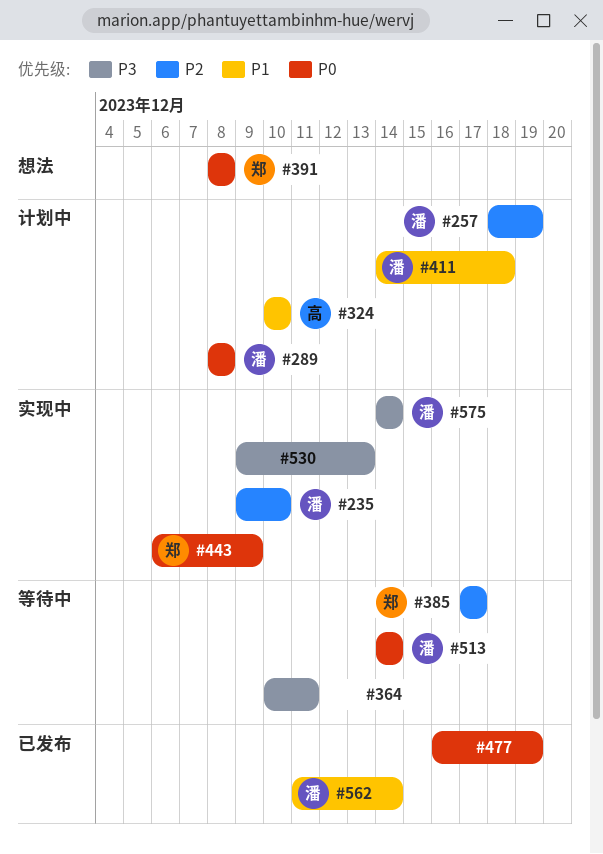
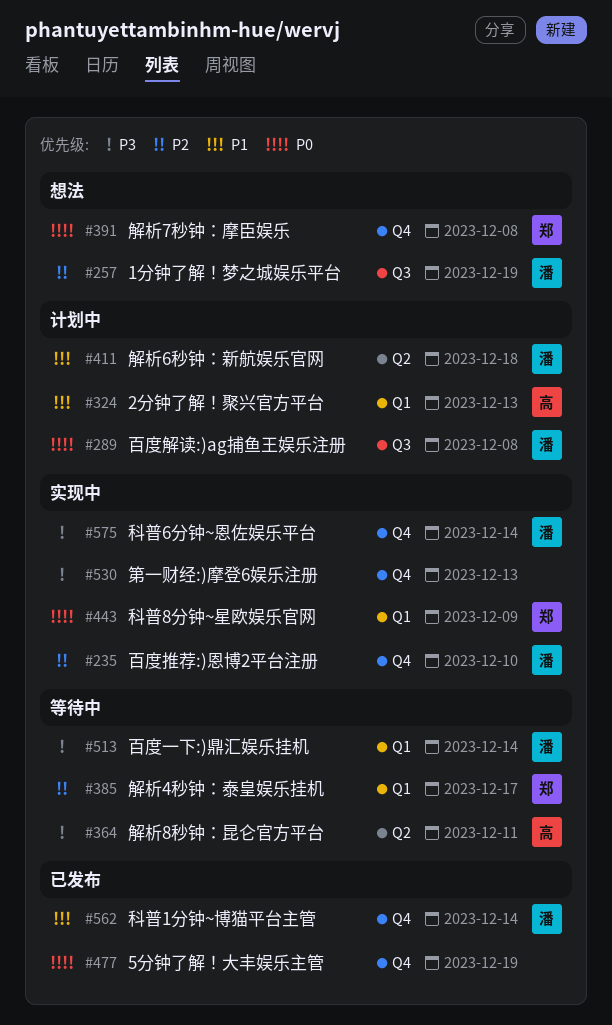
#257, status: 计划中 -> 想法
#324, due: Dec 10 -> Dec 13
#364, owner: none -> 高
#513, priority: P0 -> P3

